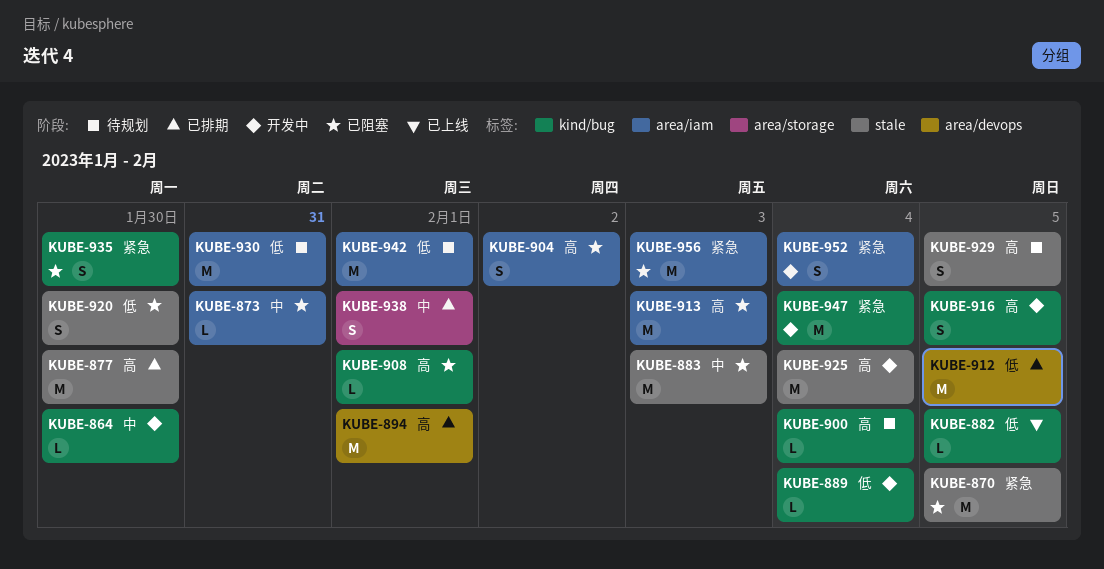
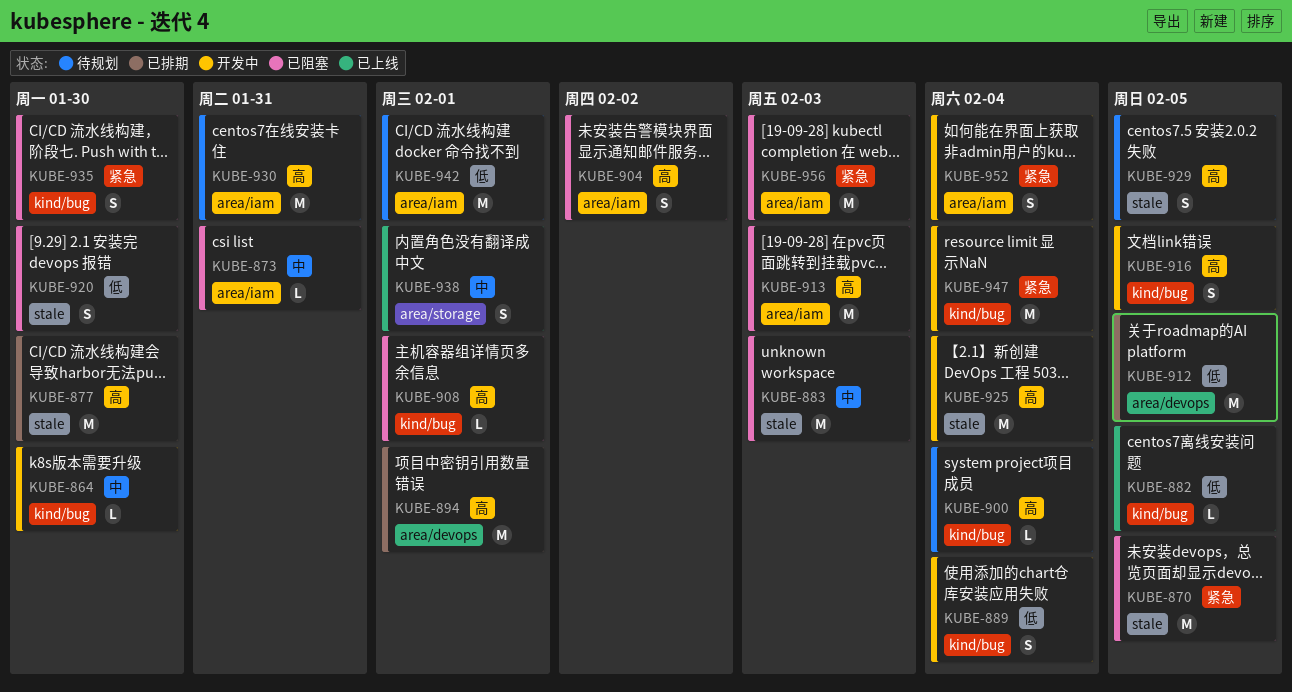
KUBE-889, estimate: L -> S
KUBE-930, priority: 低 -> 高
KUBE-938, status: 已排期 -> 已上线

